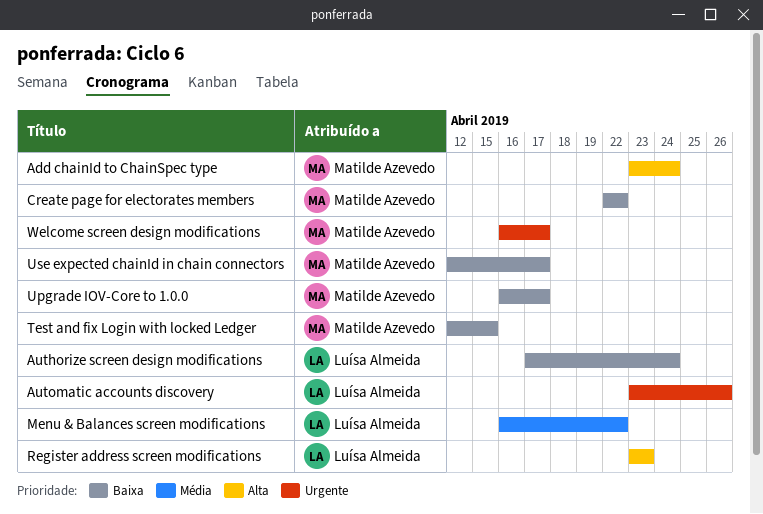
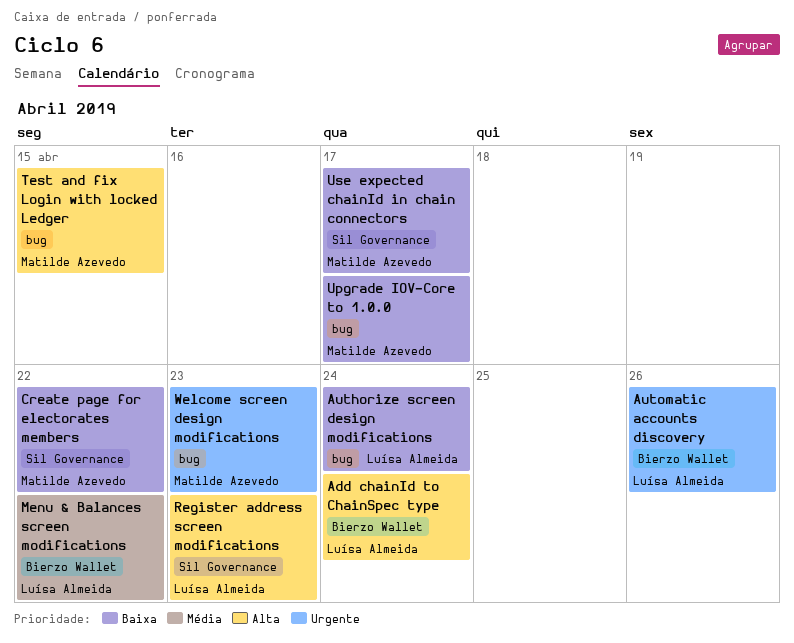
Add chainId to ChainSpec type, owner: Matilde Azevedo -> Luísa Almeida
Test and fix Login with locked Ledger, priority: Baixa -> Alta
Welcome screen design modifications, due: Apr 17 -> Apr 23

